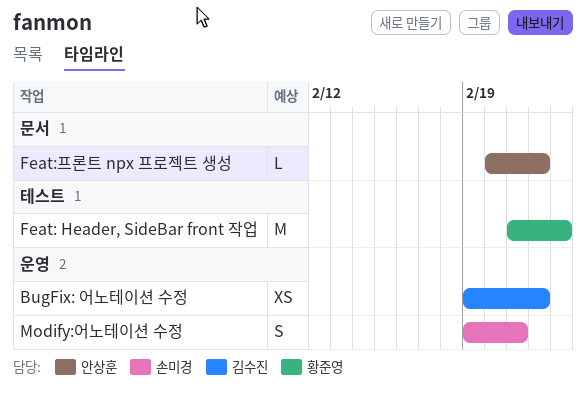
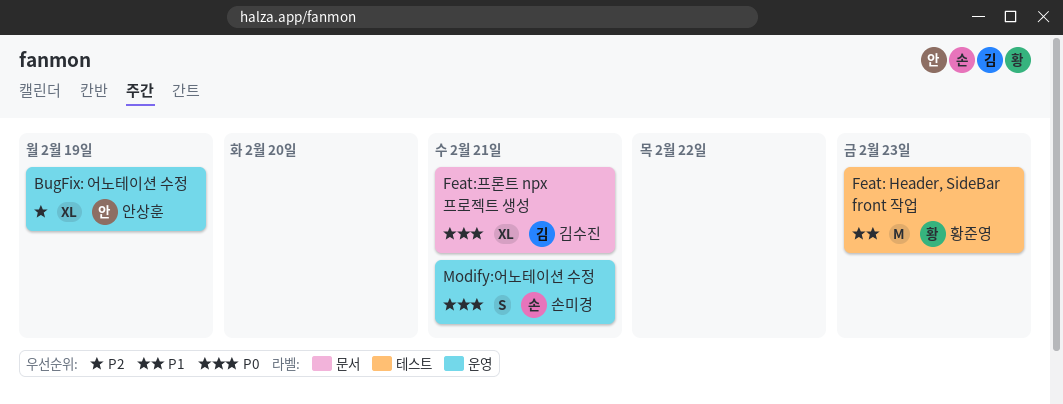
BugFix: 어노테이션 수정, owner: 김수진 -> 안상훈
BugFix: 어노테이션 수정, estimate: XS -> XL
BugFix: 어노테이션 수정, due: Feb 22 -> Feb 19
Feat:프론트 npx 프로젝트 생성, owner: 안상훈 -> 김수진
Feat:프론트 npx 프로젝트 생성, estimate: L -> XL
Feat:프론트 npx 프로젝트 생성, due: Feb 22 -> Feb 21

